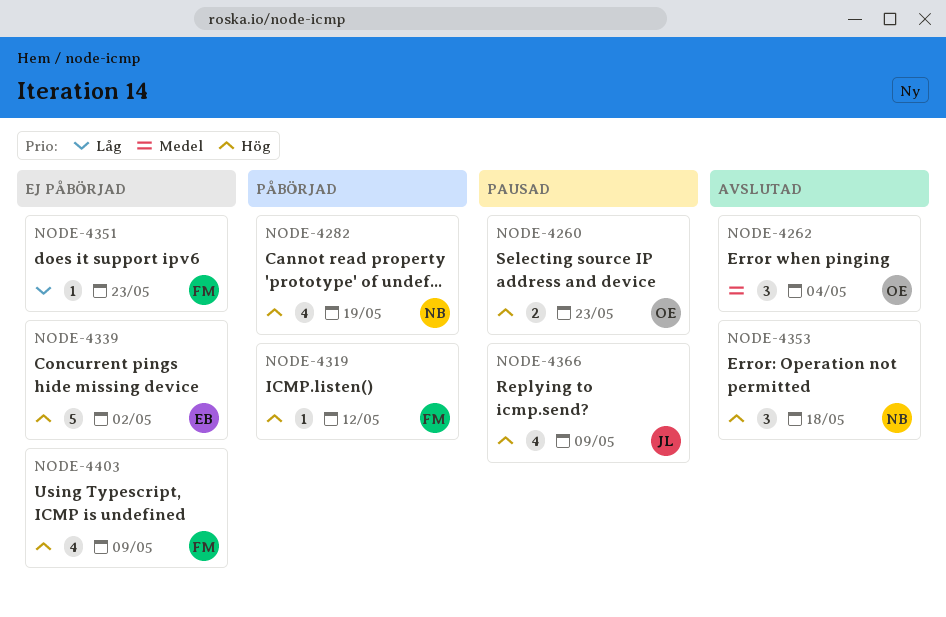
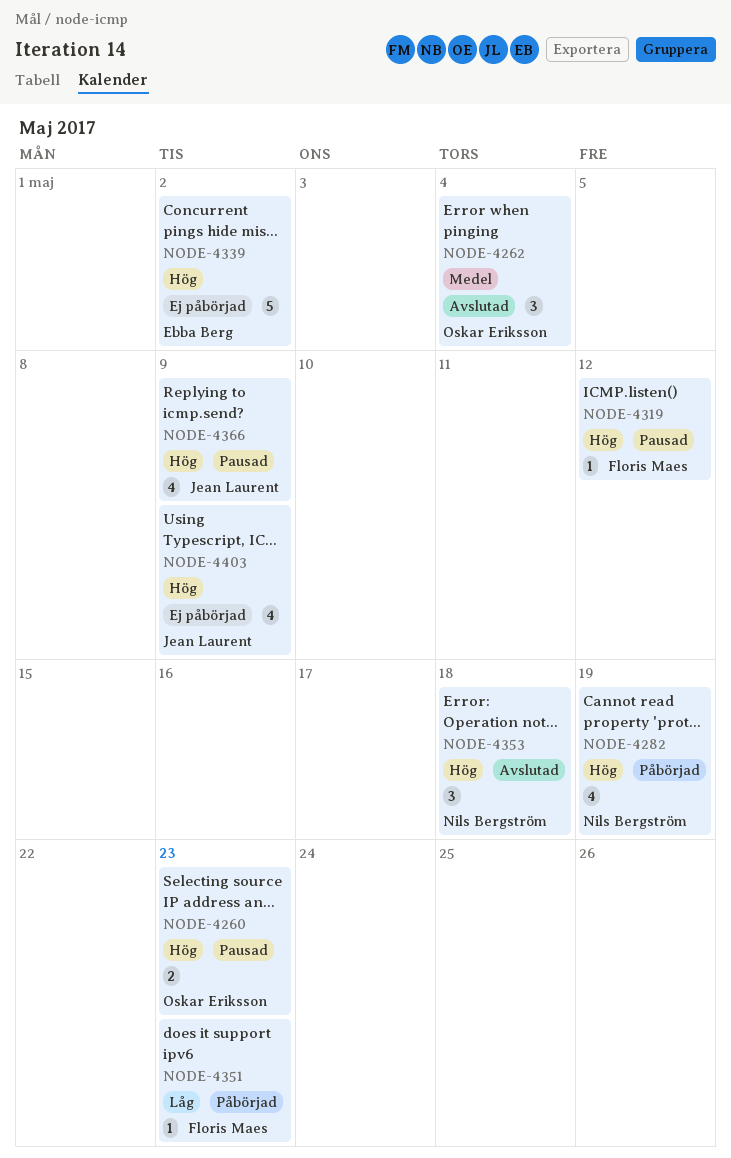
NODE-4319, status: Påbörjad -> Pausad
NODE-4351, status: Ej påbörjad -> Påbörjad
NODE-4403, owner: Floris Maes -> Jean Laurent

